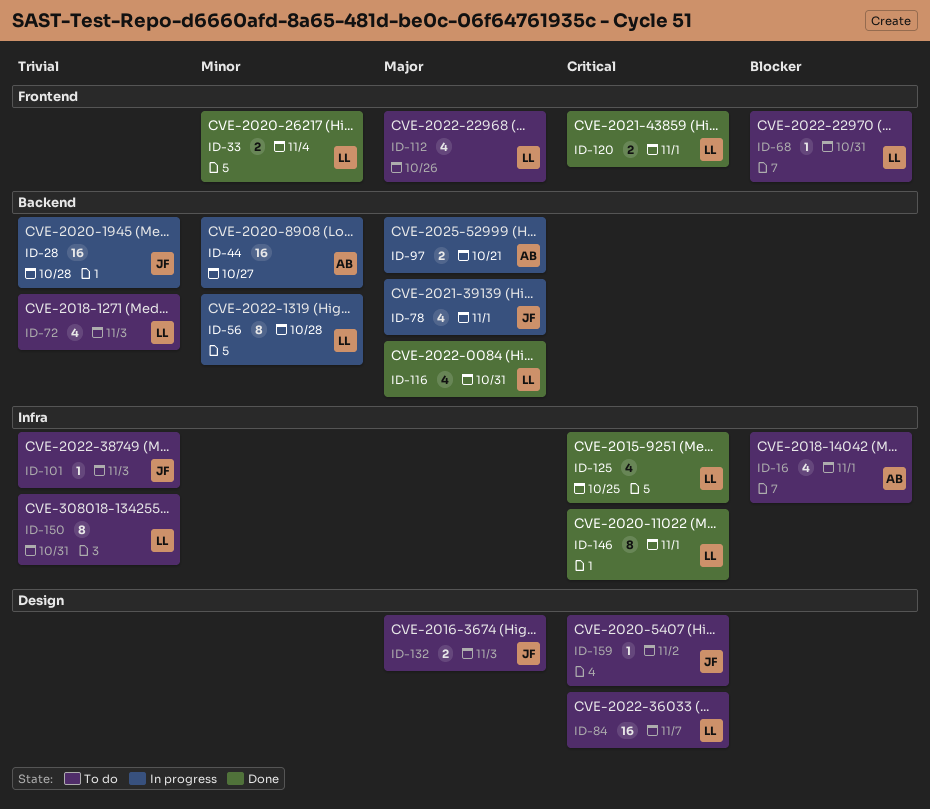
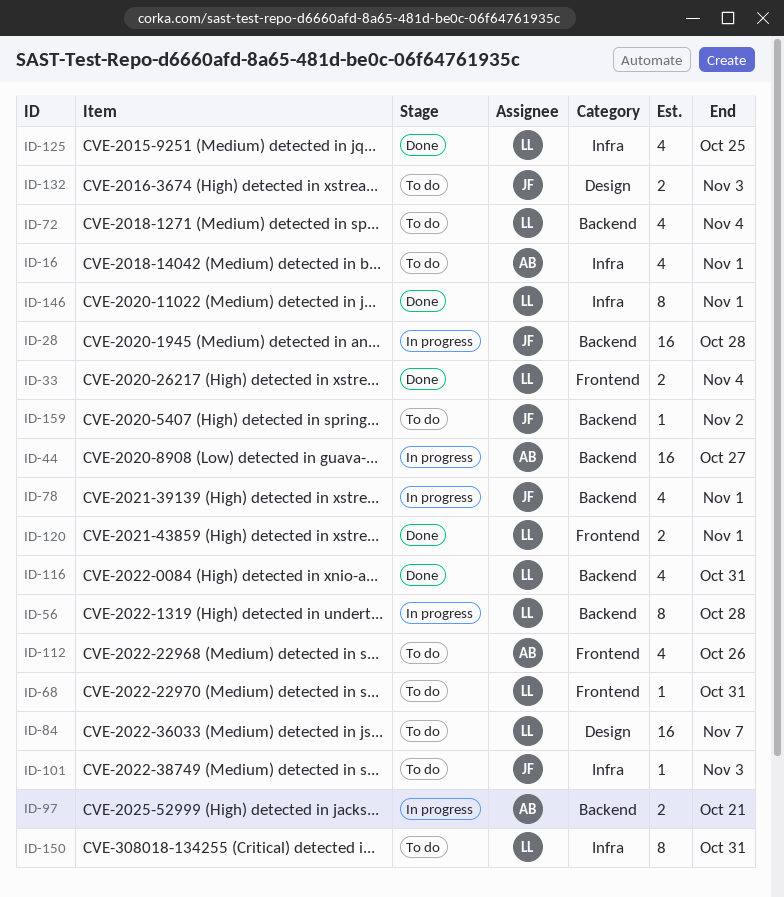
ID-72, due: Nov 3 -> Nov 4
ID-112, owner: LL -> AB
ID-159, label: Design -> Backend

